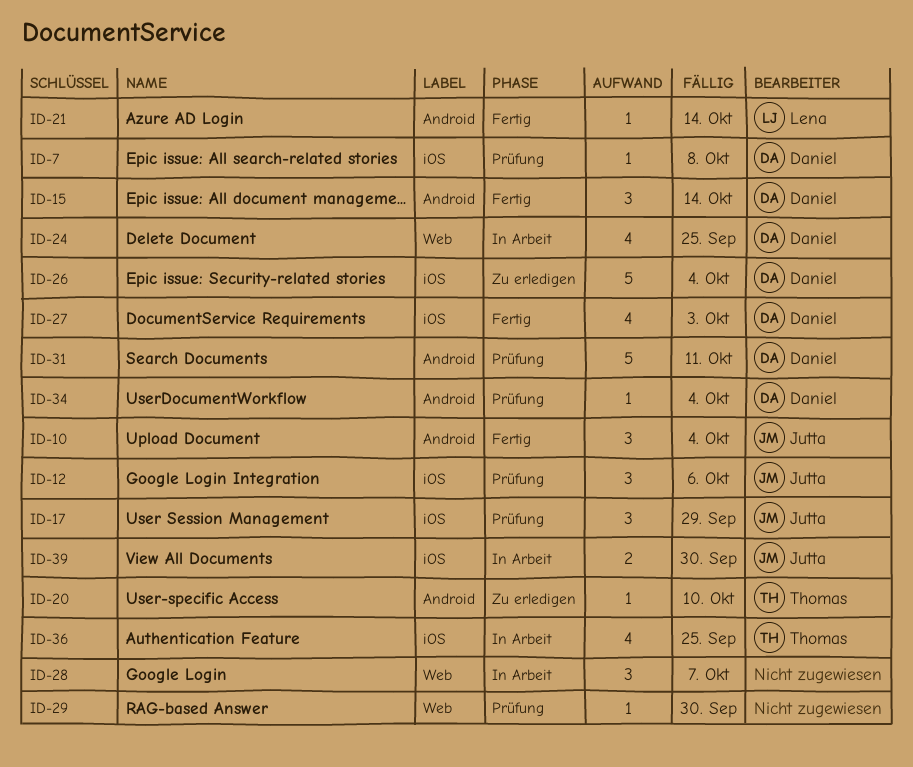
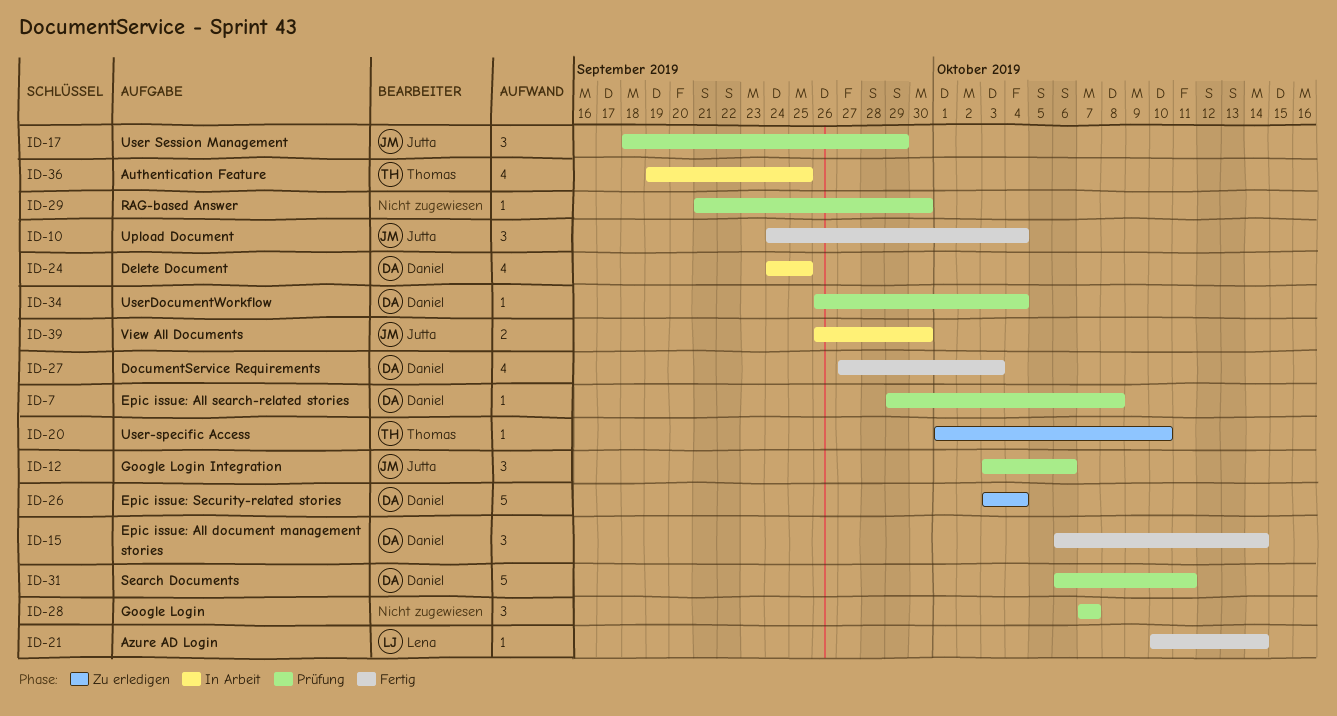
ID-28, status: In Arbeit -> Prüfung

